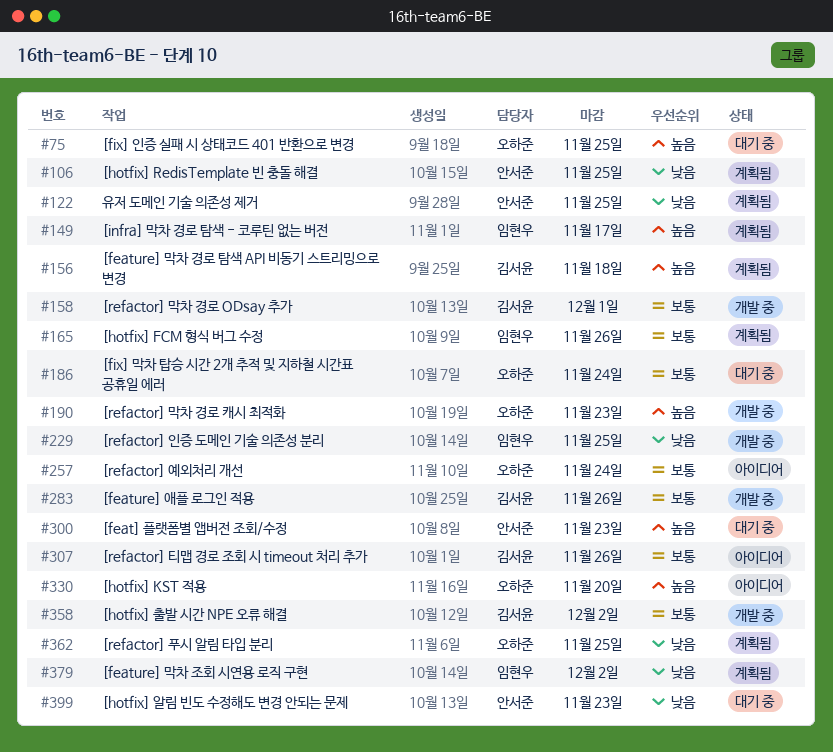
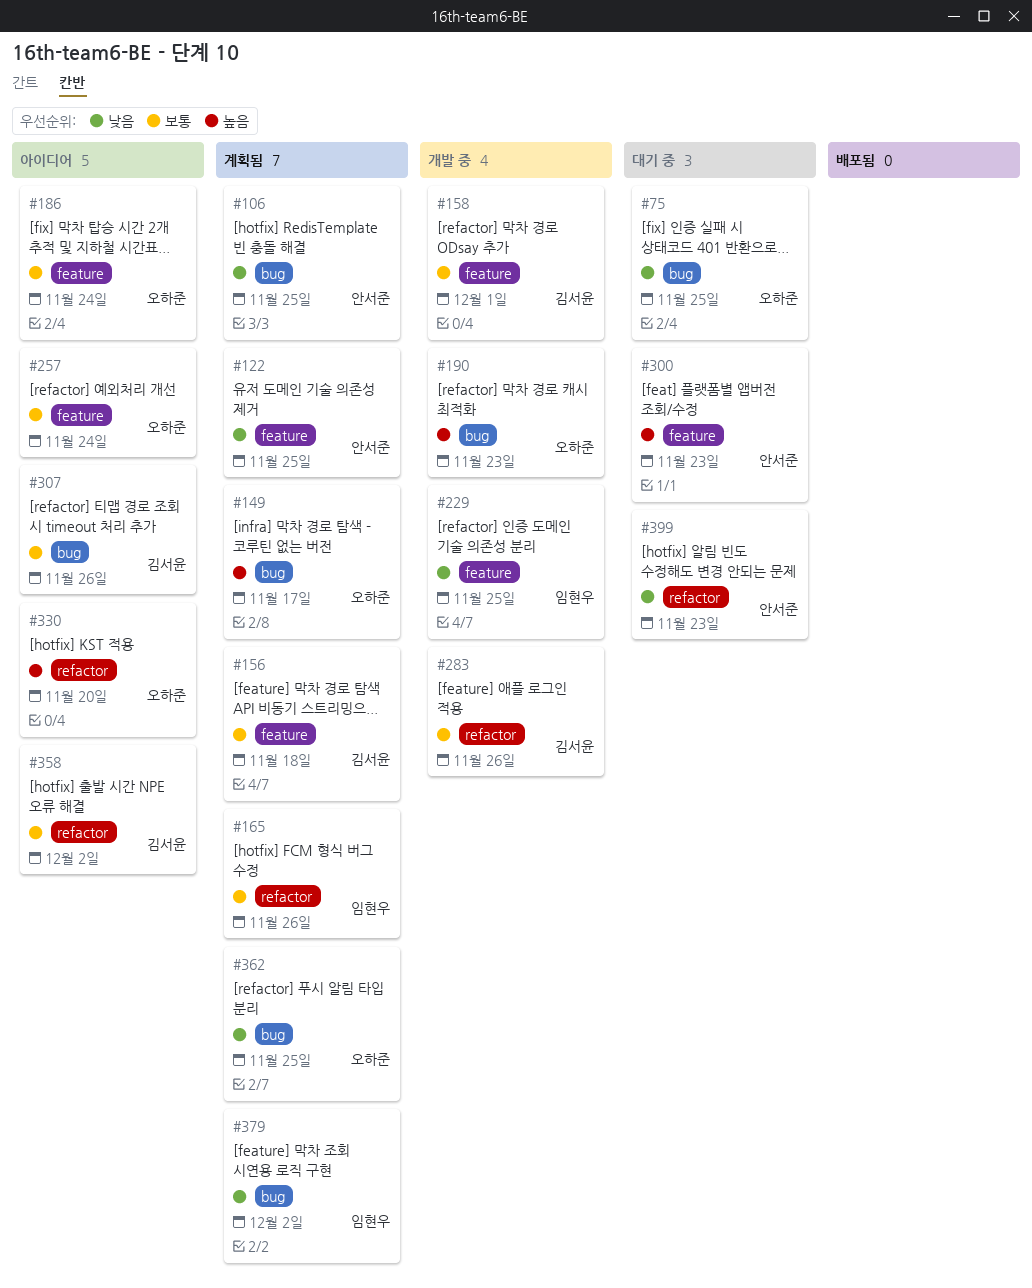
#75, priority: 높음 -> 낮음
#149, owner: 임현우 -> 오하준
#156, priority: 높음 -> 보통
#186, status: 대기 중 -> 아이디어
#358, status: 개발 중 -> 아이디어

